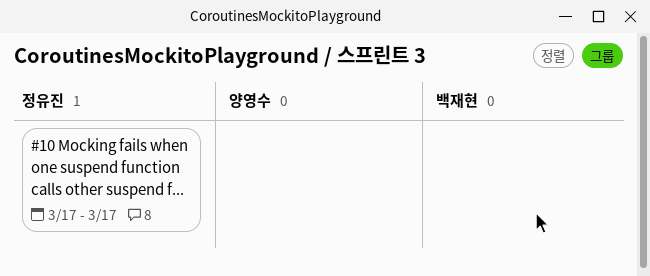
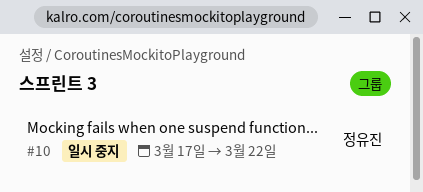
#10, due: Mar 17 -> Mar 22

